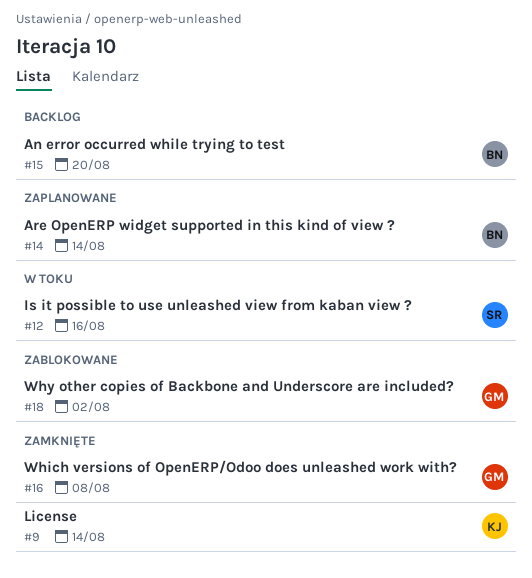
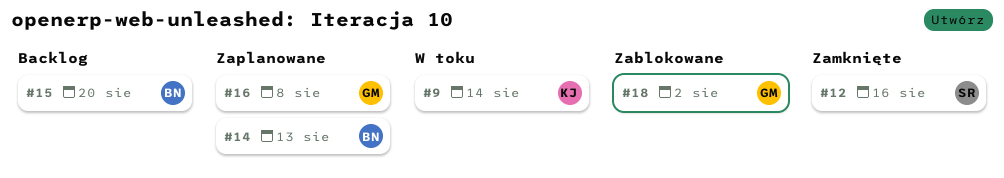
#9, status: Zamknięte -> W toku
#12, status: W toku -> Zamknięte
#14, due: Aug 14 -> Aug 13
#16, status: Zamknięte -> Zaplanowane

